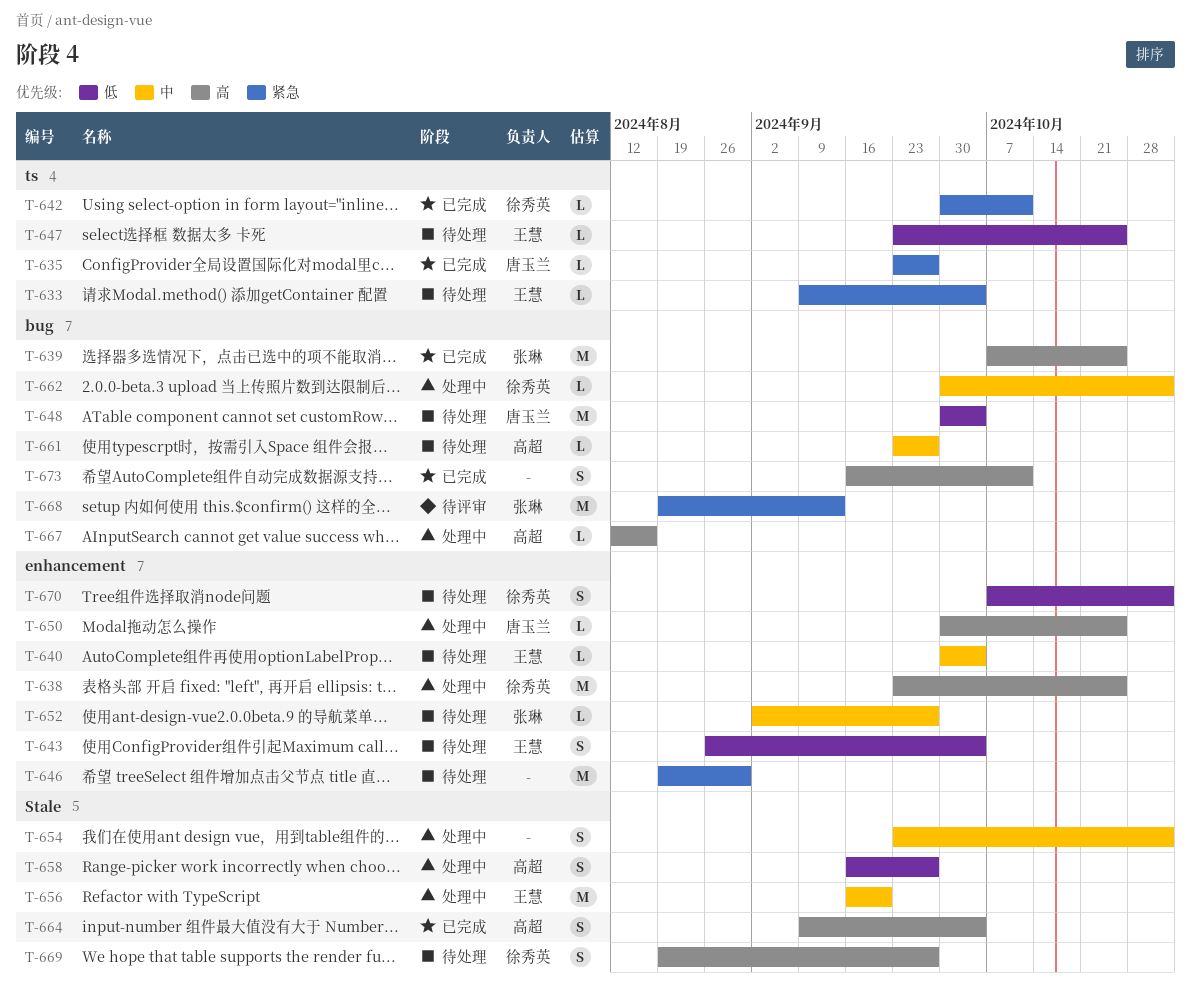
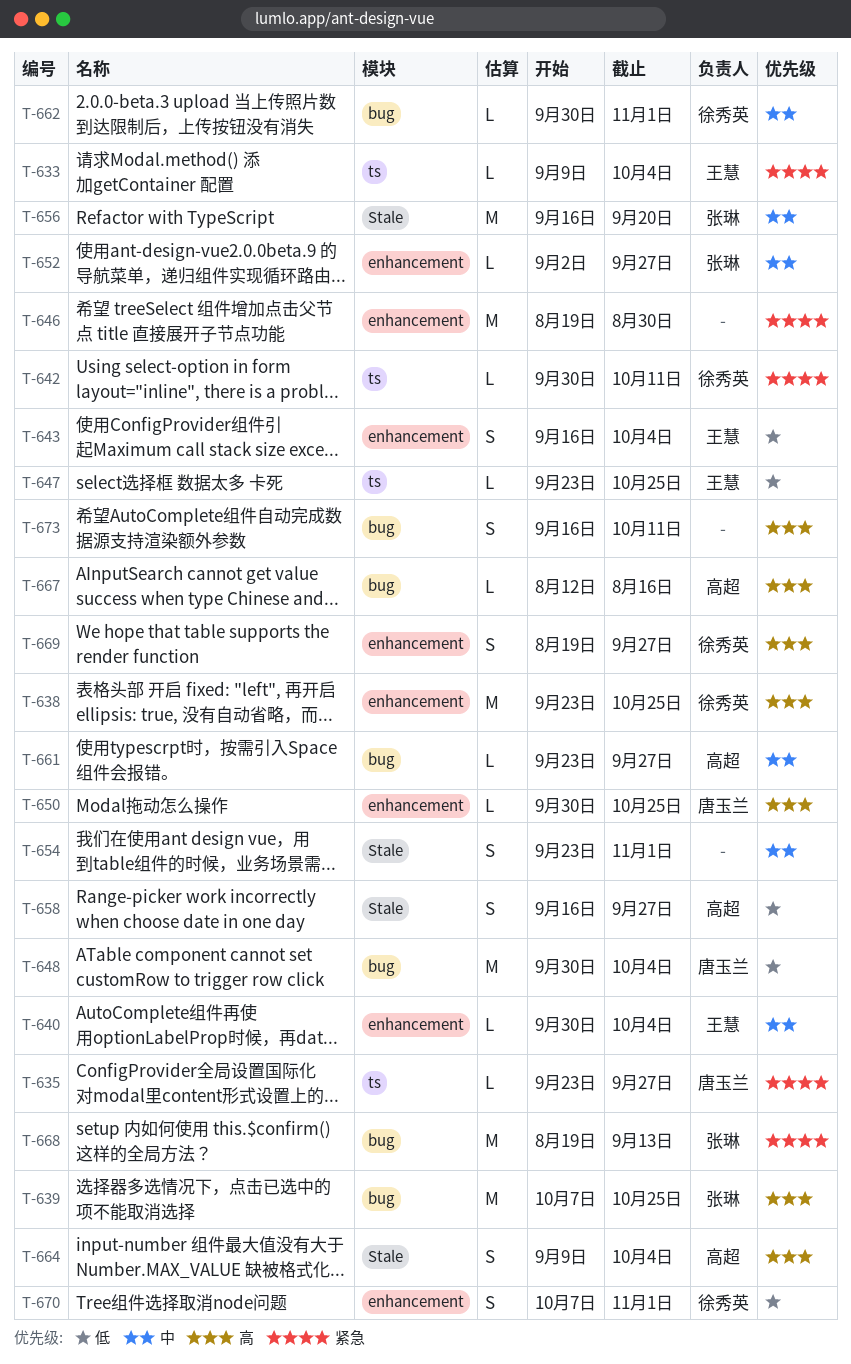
T-643, start: Aug 26 -> Sep 16
T-656, owner: 王慧 -> 张琳
T-669, label: Stale -> enhancement

